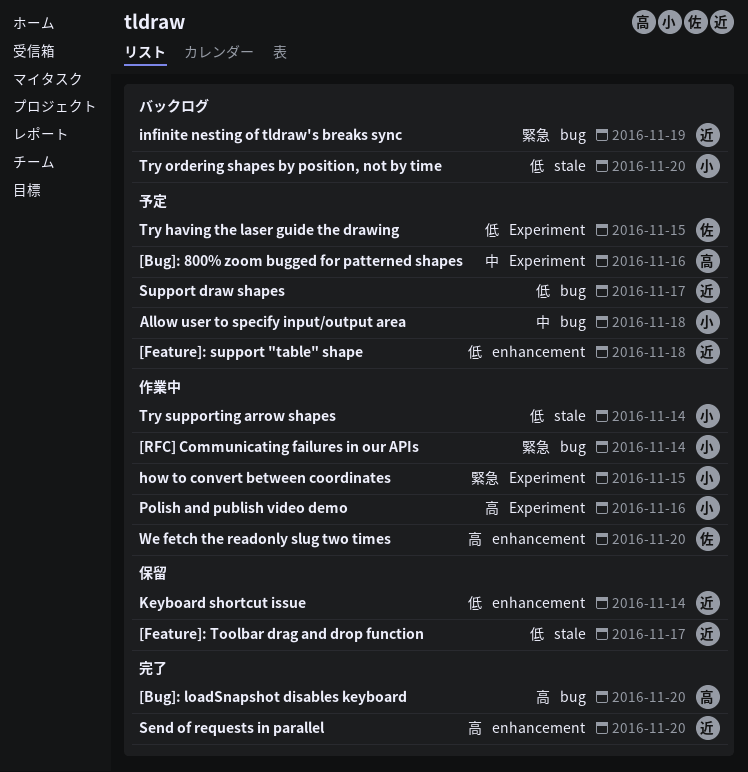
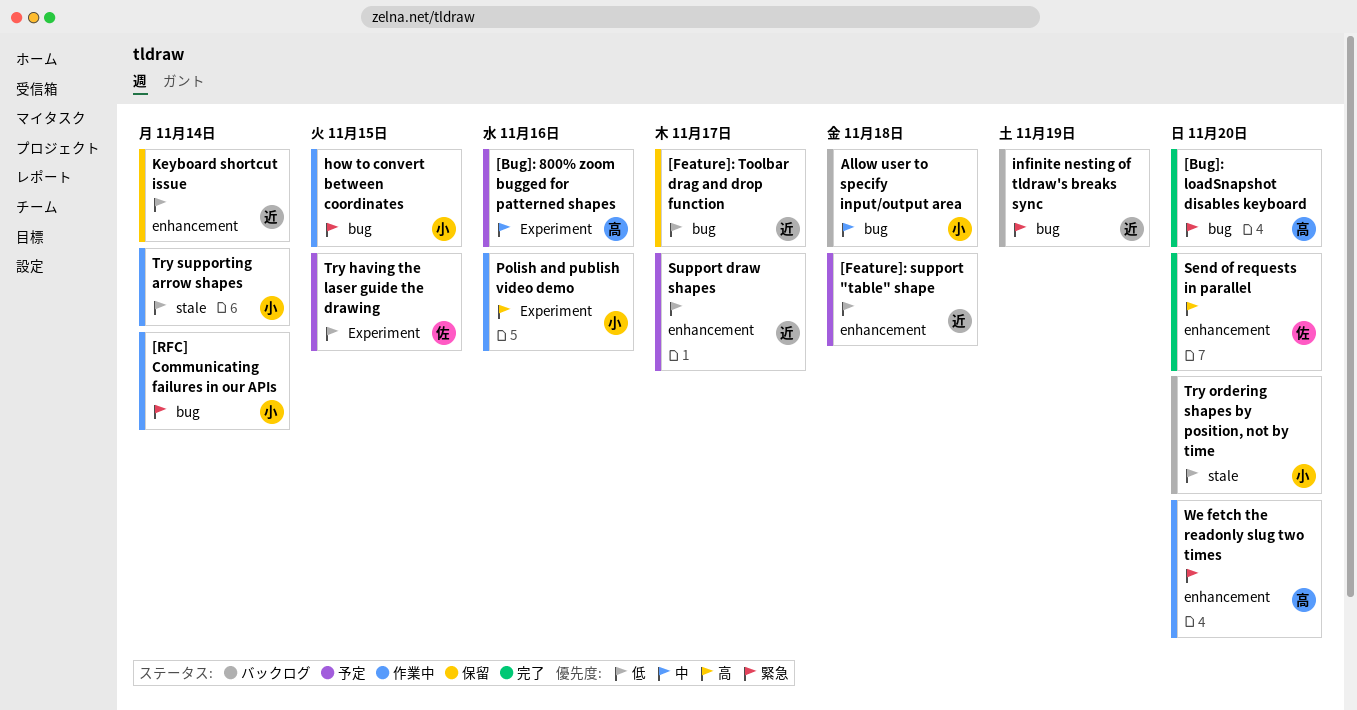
[Bug]: loadSnapshot disables keyboard, priority: 高 -> 緊急
[Feature]: Toolbar drag and drop function, label: stale -> bug
Allow user to specify input/output area, status: 予定 -> バックログ
how to convert between coordinates, label: Experiment -> bug
Send of requests in parallel, owner: 近 -> 佐
Support draw shapes, label: bug -> enhancement
We fetch the readonly slug two times, owner: 佐 -> 高
We fetch the readonly slug two times, priority: 高 -> 緊急

